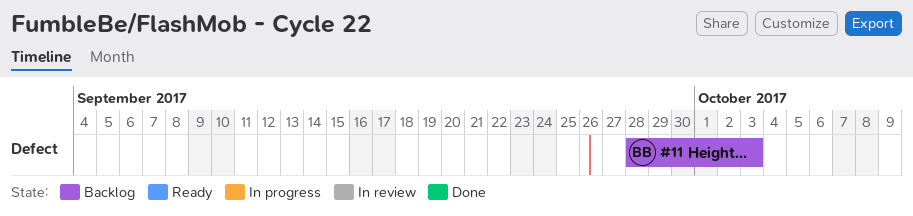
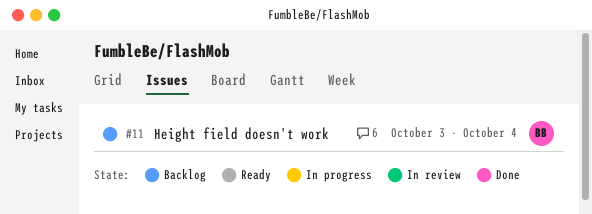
#11, start: Sep 28 -> Oct 3
#11, due: Oct 3 -> Oct 4

